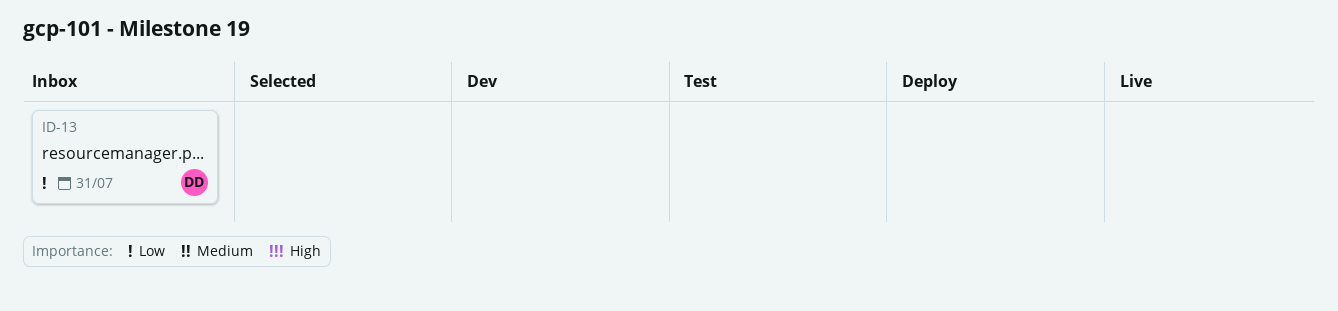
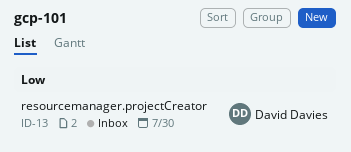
ID-13, due: Jul 31 -> Jul 30

